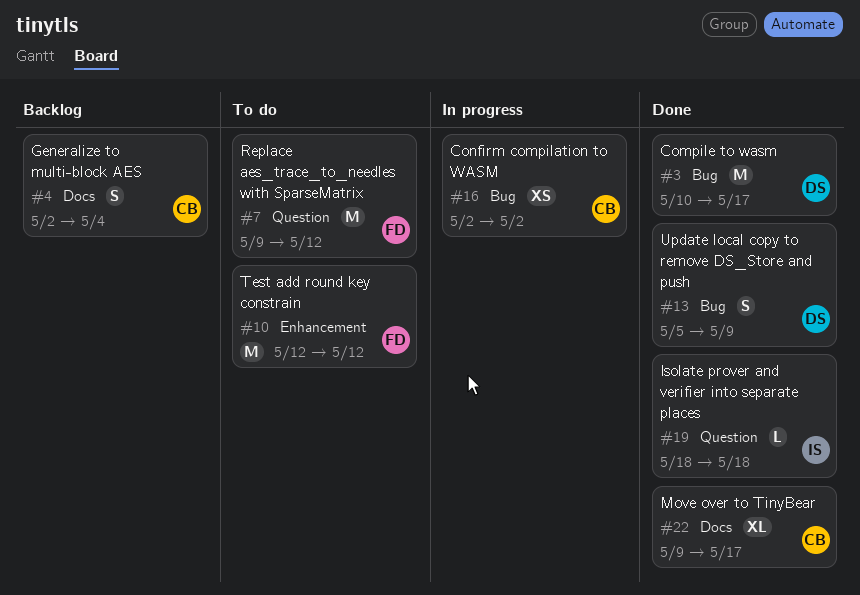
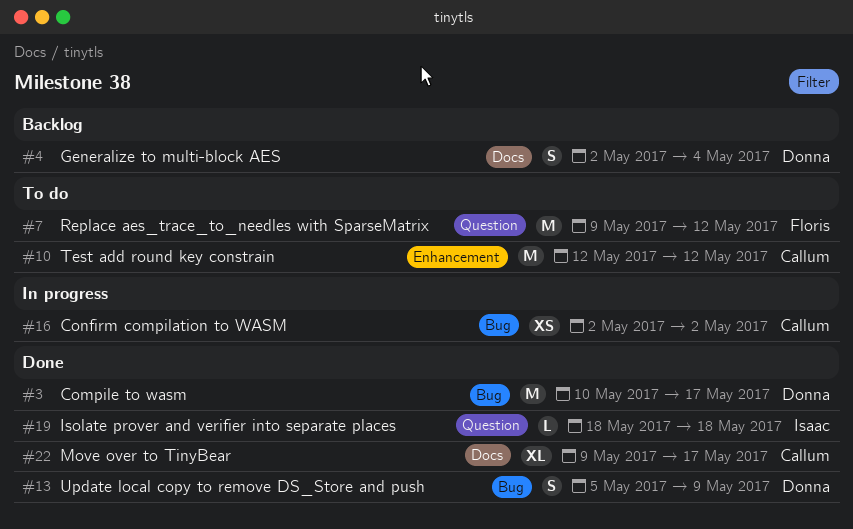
#4, owner: Callum -> Donna
#10, owner: Floris -> Callum

